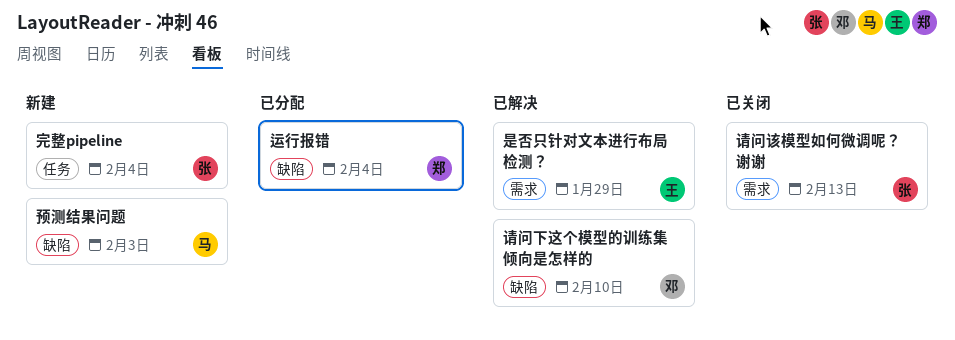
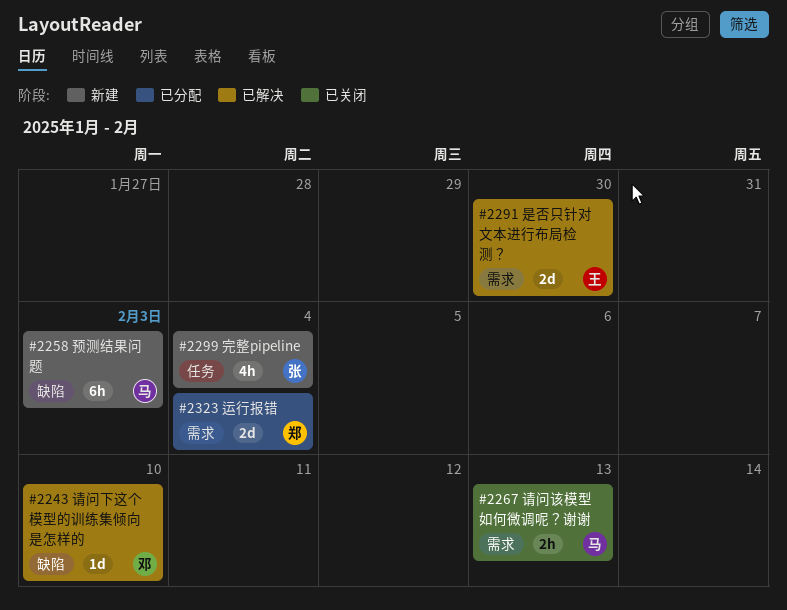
是否只针对文本进行布局检测？, due: Jan 29 -> Jan 30
请问该模型如何微调呢？谢谢, owner: 张 -> 马
运行报错, label: 缺陷 -> 需求

